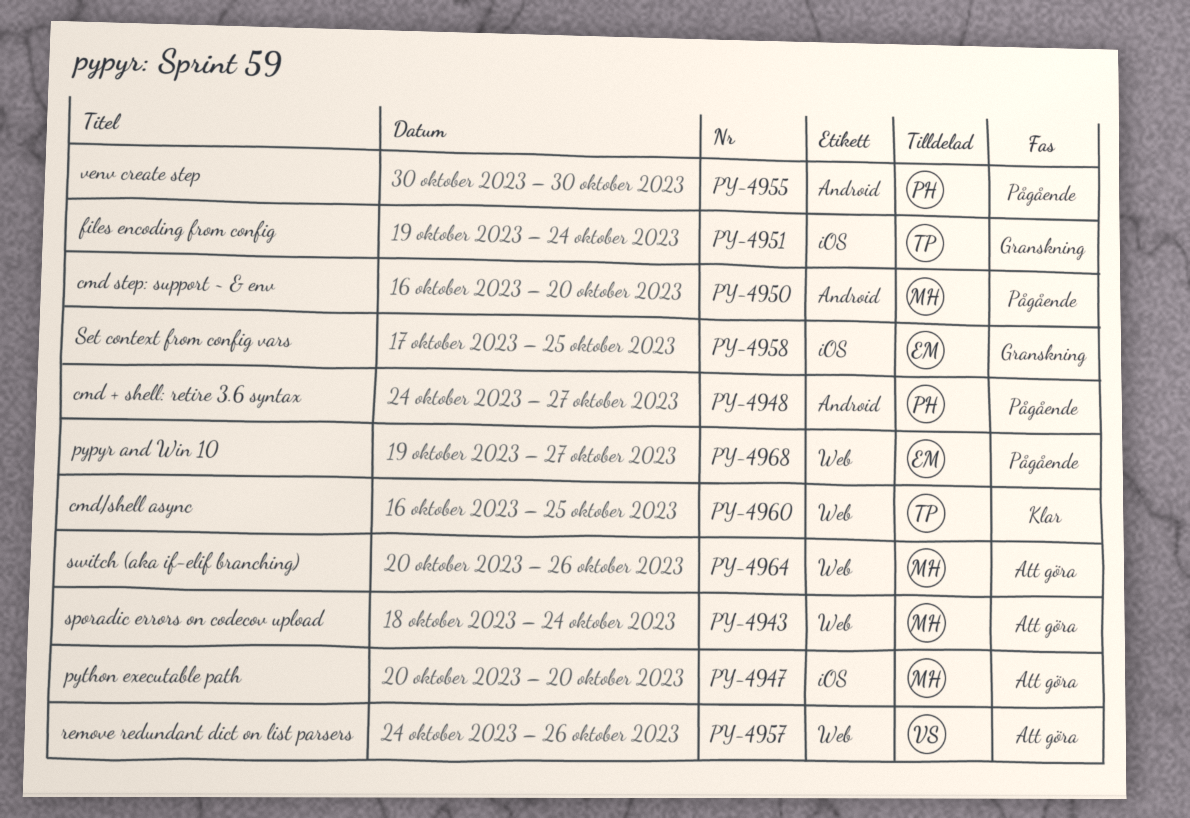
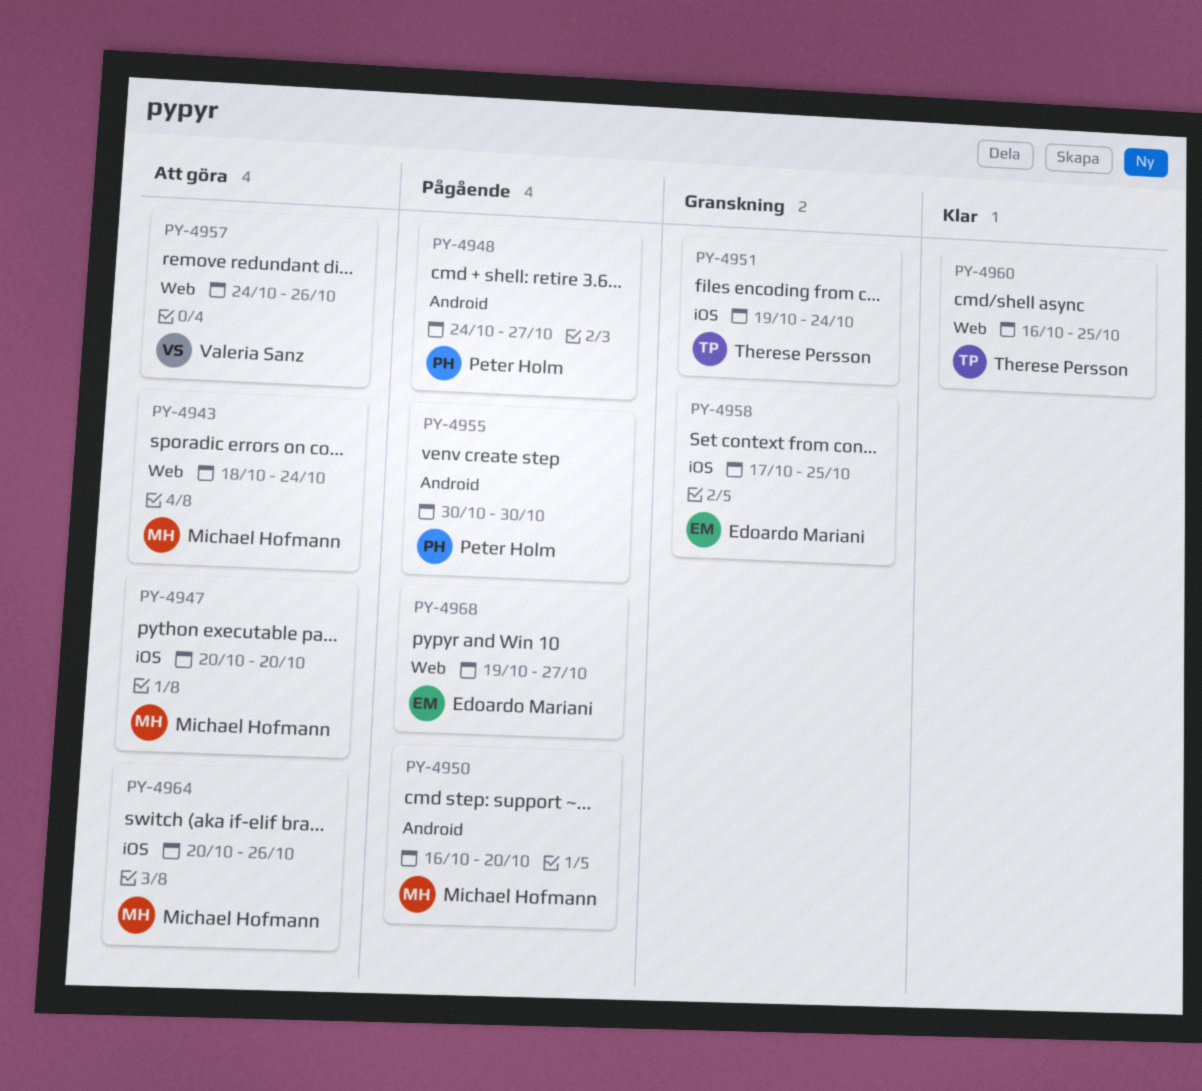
PY-4964, label: Web -> iOS

